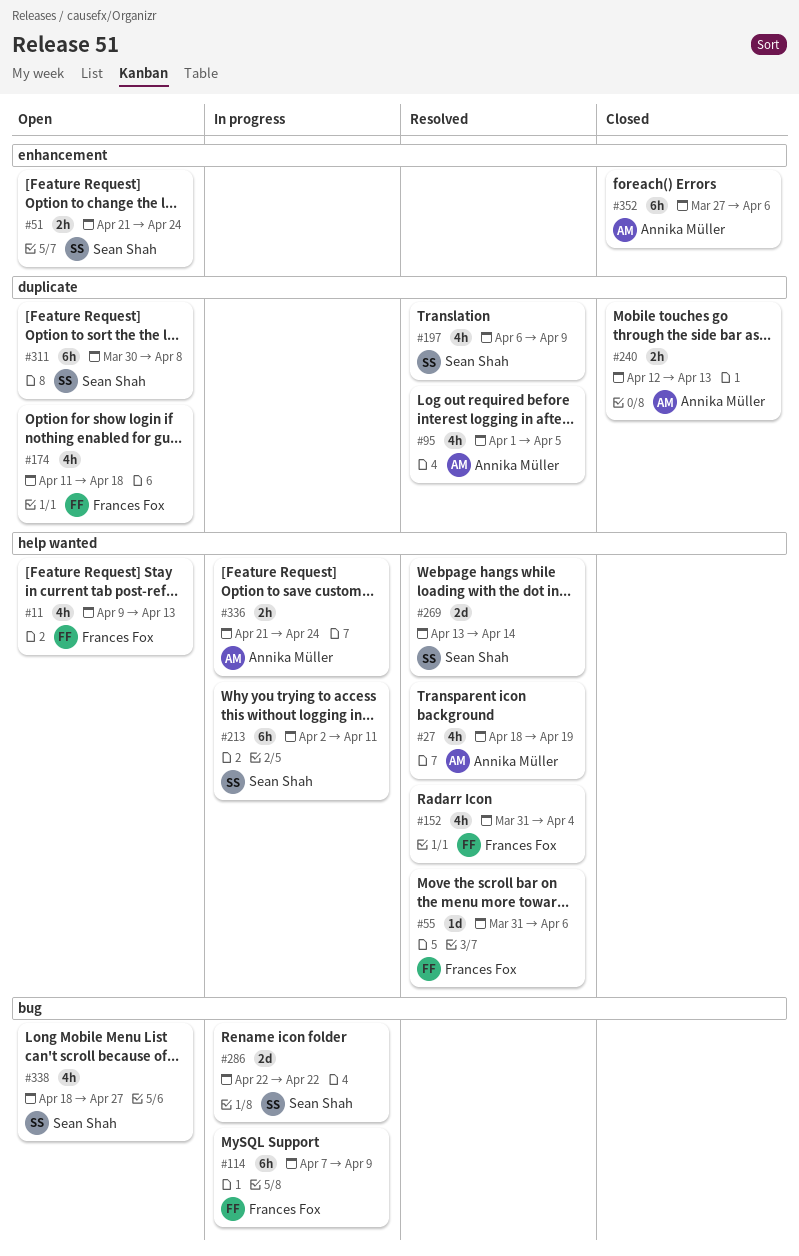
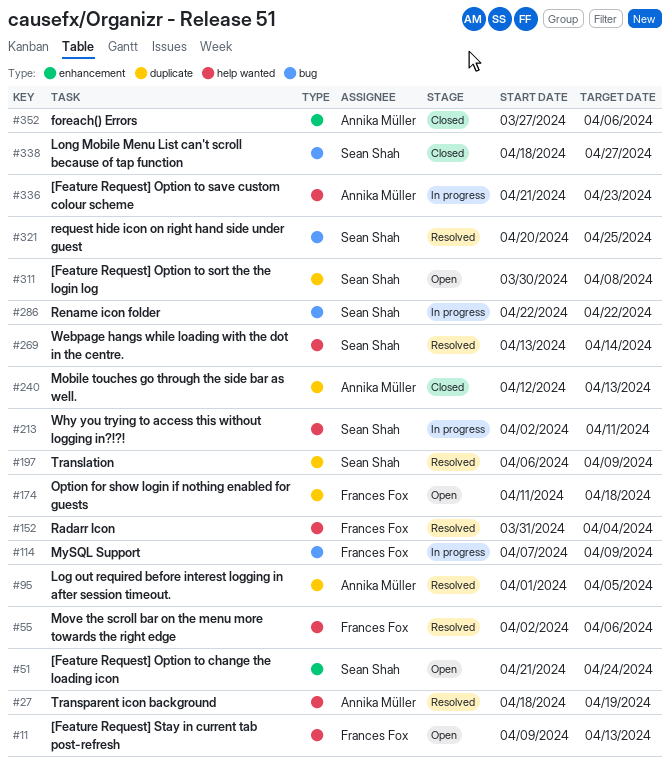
#55, start: Mar 31 -> Apr 2
#321: none -> present
#336, due: Apr 24 -> Apr 23
#338, status: Open -> Closed

